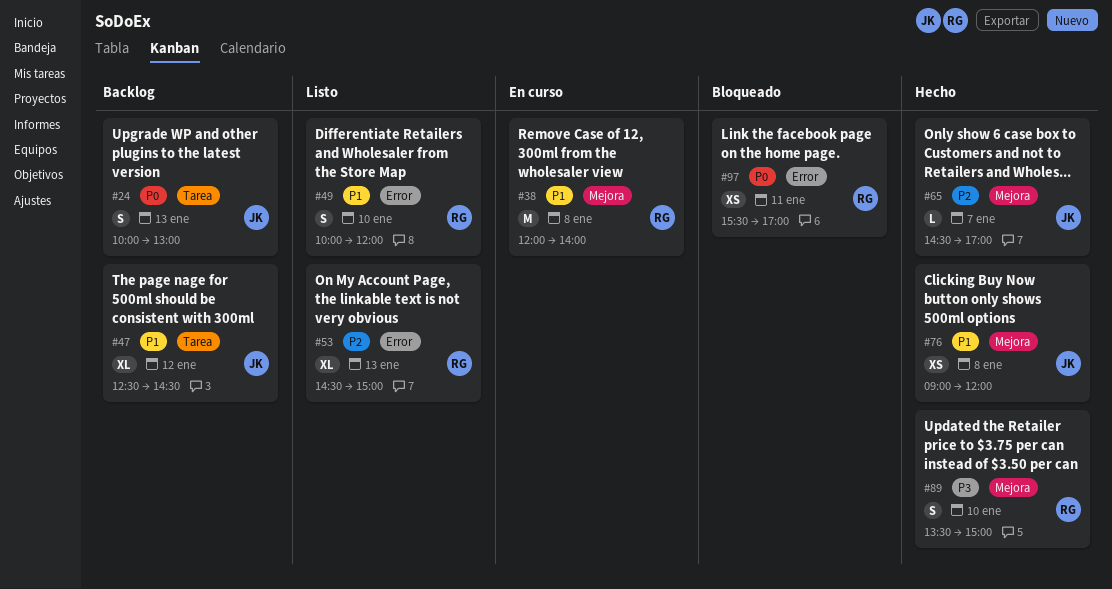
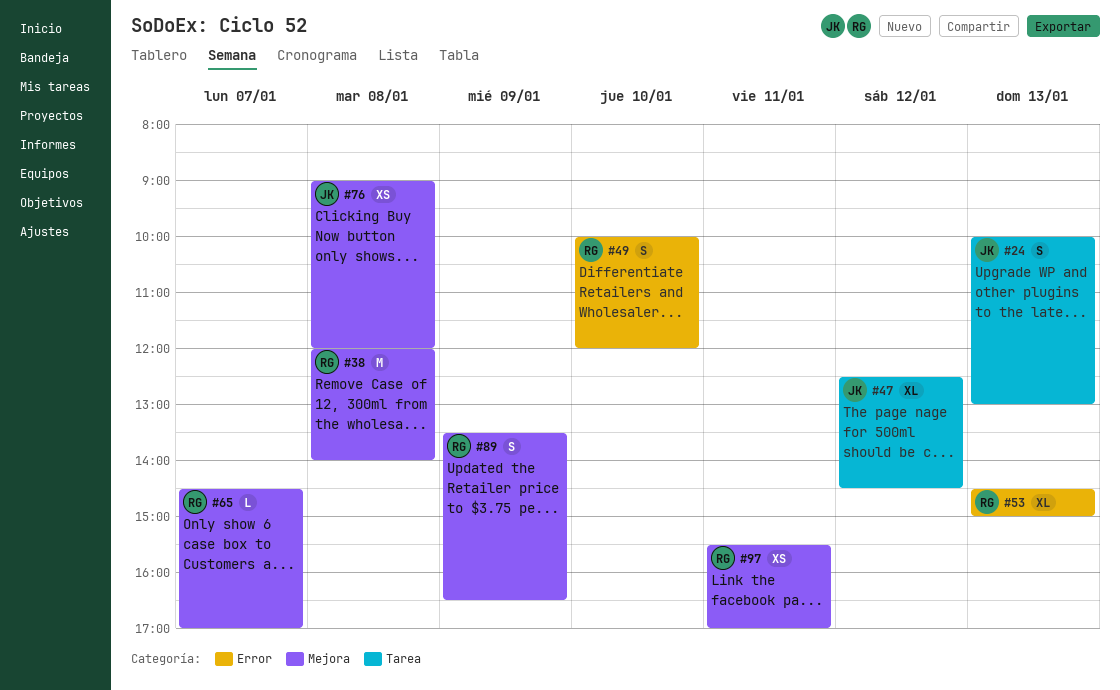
#65, owner: JK -> RG
#89, day: Jan 10 -> Jan 9
#89, ends: 15:00 -> 16:30
#97, label: Error -> Mejora

